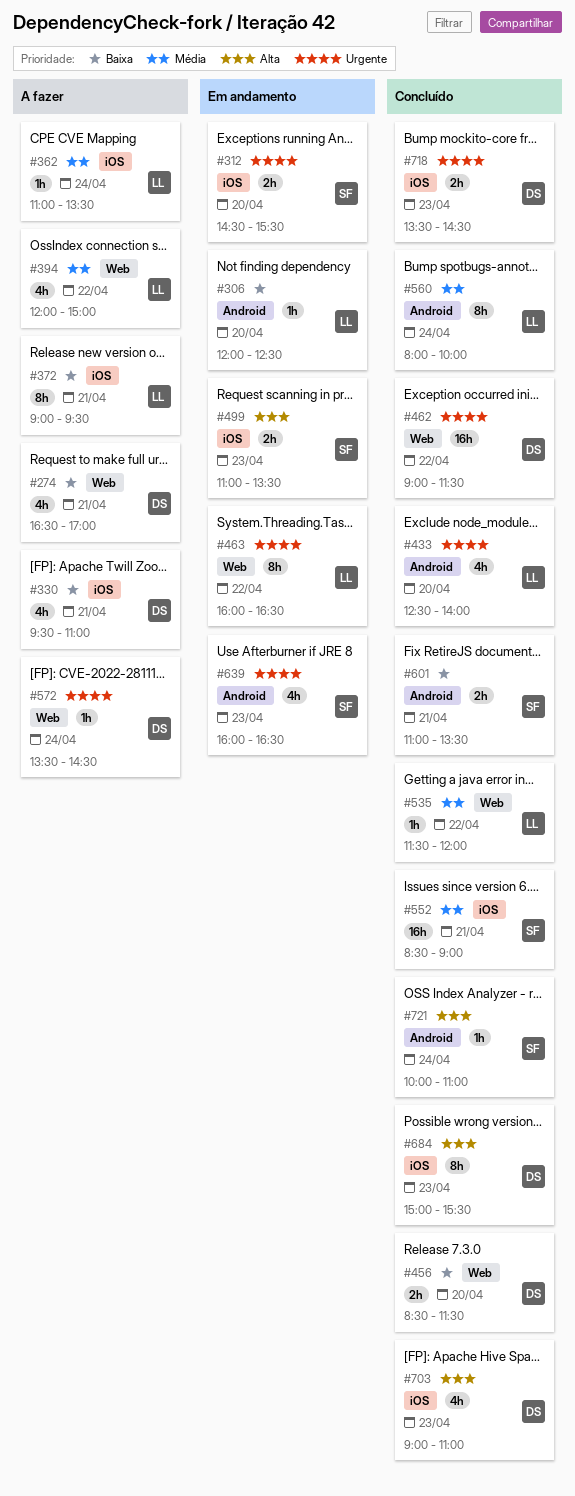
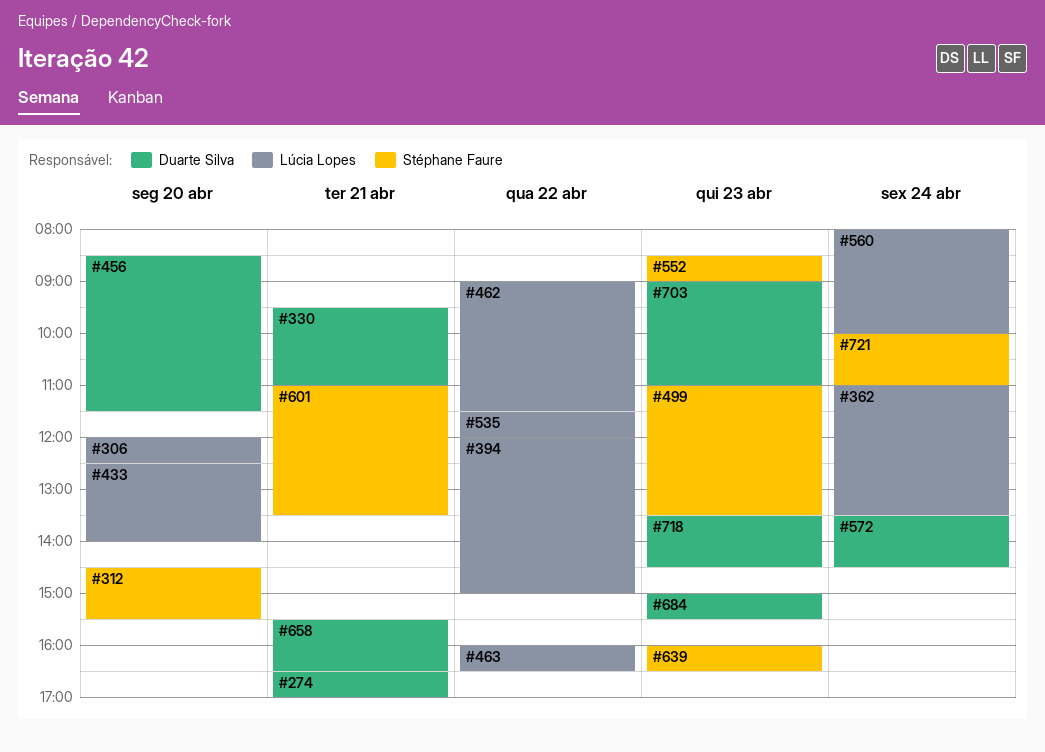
#372: present -> none
#462, owner: Duarte Silva -> Lúcia Lopes
#552, day: Apr 21 -> Apr 23
#658: none -> present

